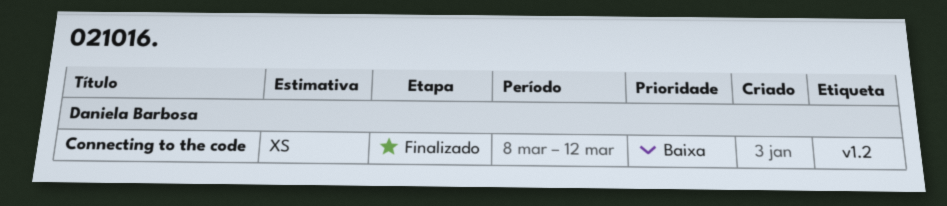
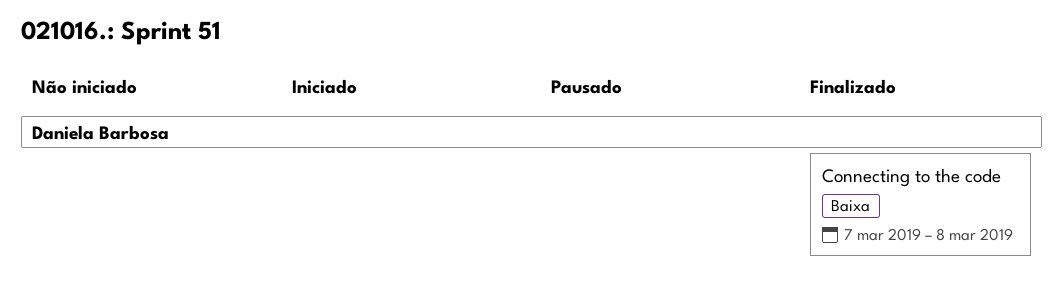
Connecting to the code, start: Mar 8 -> Mar 7
Connecting to the code, due: Mar 12 -> Mar 8

